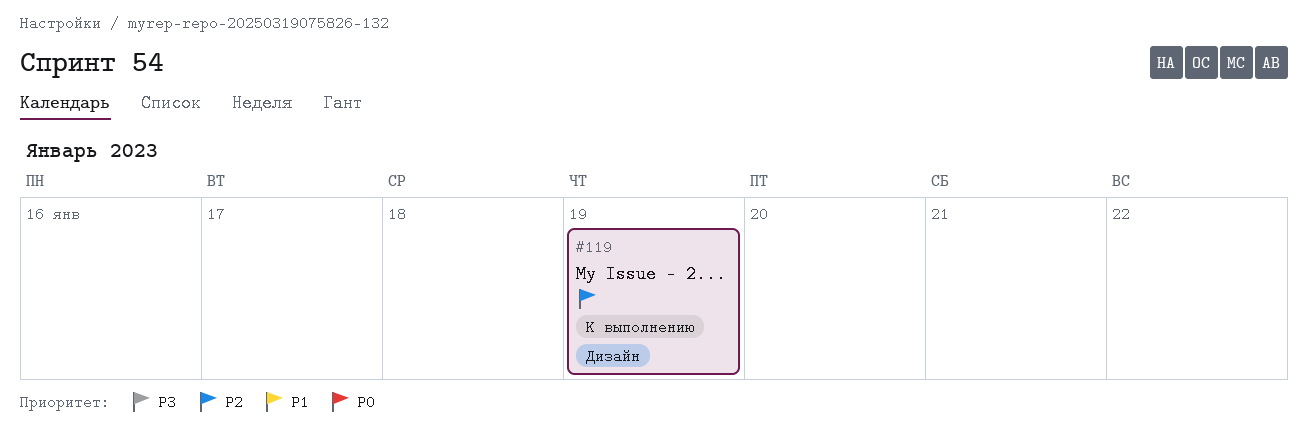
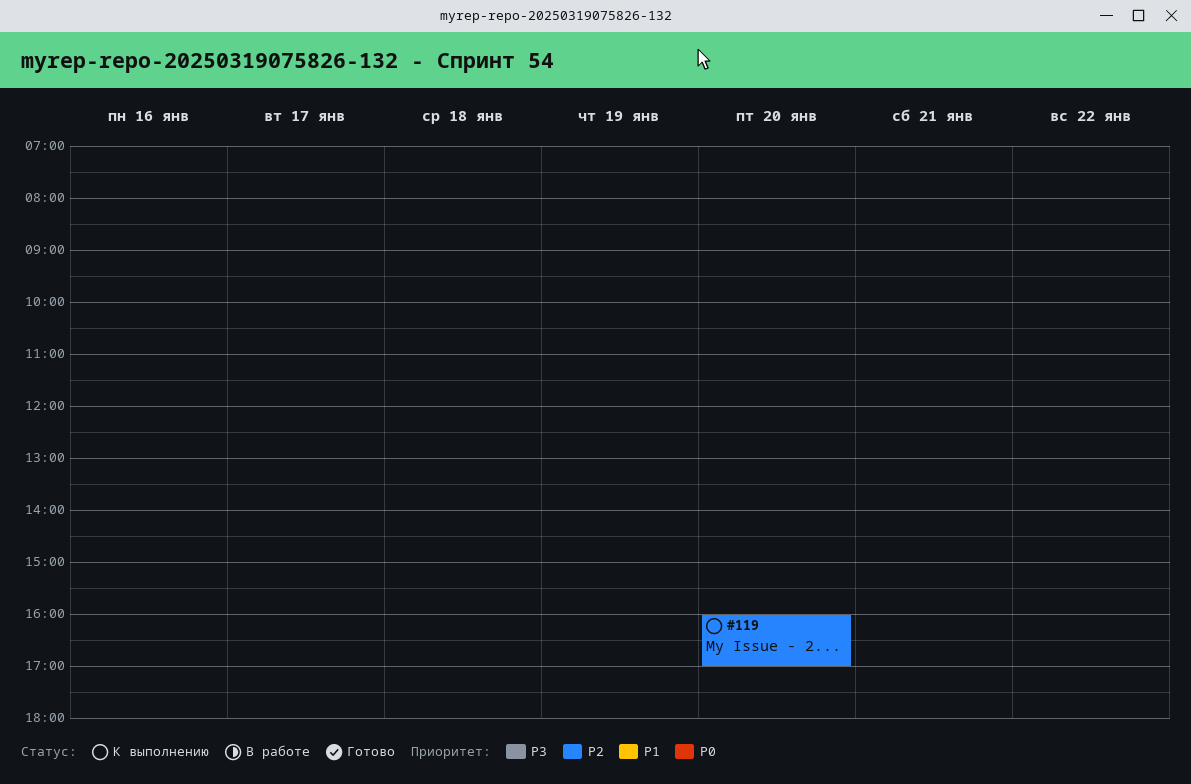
#119, day: Jan 19 -> Jan 20

